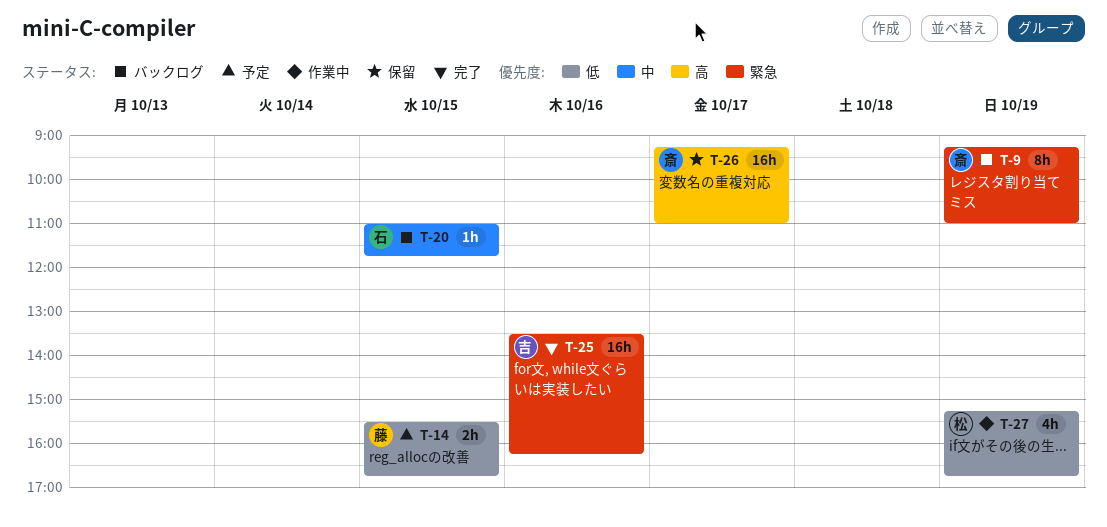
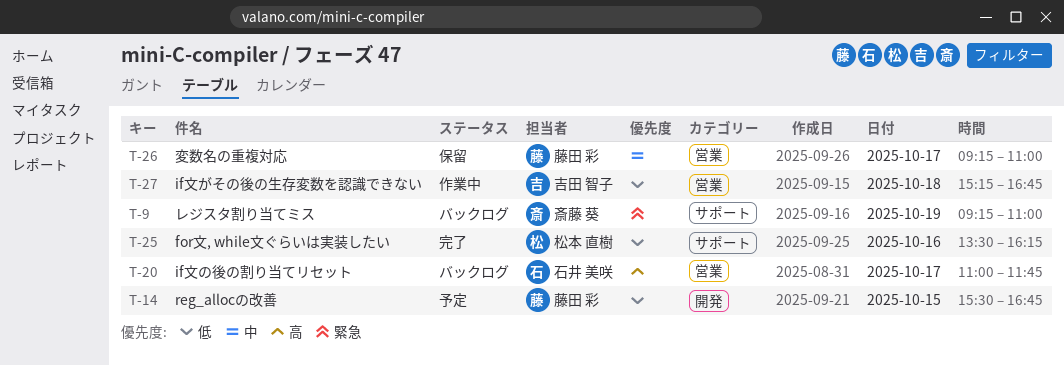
T-20, priority: 中 -> 高
T-20, day: Oct 15 -> Oct 17
T-25, owner: 吉田 智子 -> 松本 直樹
T-25, priority: 緊急 -> 低
T-26, owner: 斎藤 葵 -> 藤田 彩
T-26, priority: 高 -> 中
T-27, owner: 松本 直樹 -> 吉田 智子
T-27, day: Oct 19 -> Oct 18

